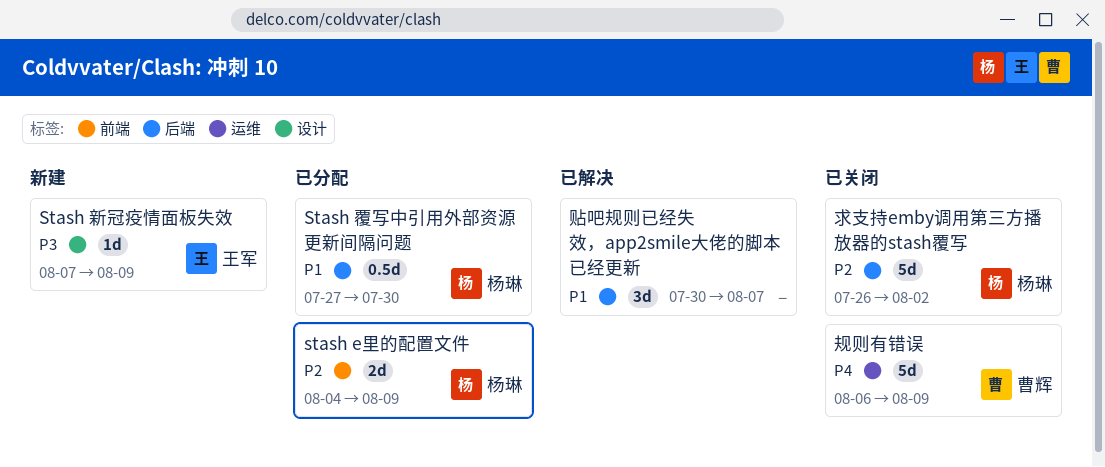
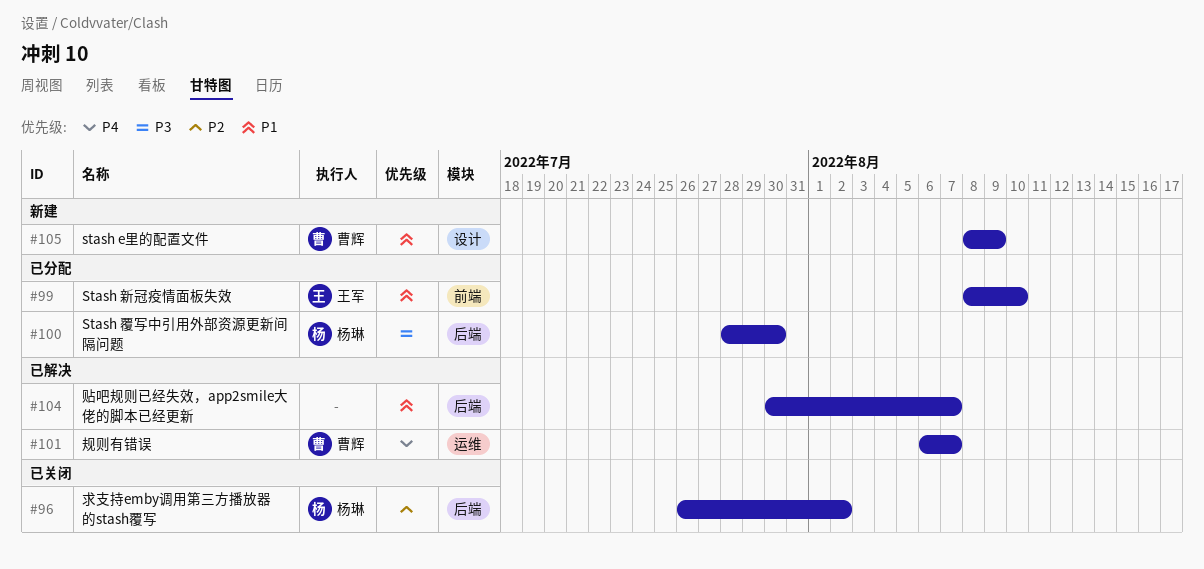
stash e里的配置文件, status: 已分配 -> 新建
stash e里的配置文件, owner: 杨琳 -> 曹辉
stash e里的配置文件, priority: P2 -> P1
stash e里的配置文件, label: 前端 -> 设计
stash e里的配置文件, start: Aug 4 -> Aug 8
Stash 新冠疫情面板失效, status: 新建 -> 已分配
Stash 新冠疫情面板失效, priority: P3 -> P1
Stash 新冠疫情面板失效, label: 设计 -> 前端
Stash 新冠疫情面板失效, start: Aug 7 -> Aug 8
Stash 新冠疫情面板失效, due: Aug 9 -> Aug 10
Stash 覆写中引用外部资源更新间隔问题, priority: P1 -> P3
Stash 覆写中引用外部资源更新间隔问题, start: Jul 27 -> Jul 28
规则有错误, status: 已关闭 -> 已解决
规则有错误, due: Aug 9 -> Aug 7

